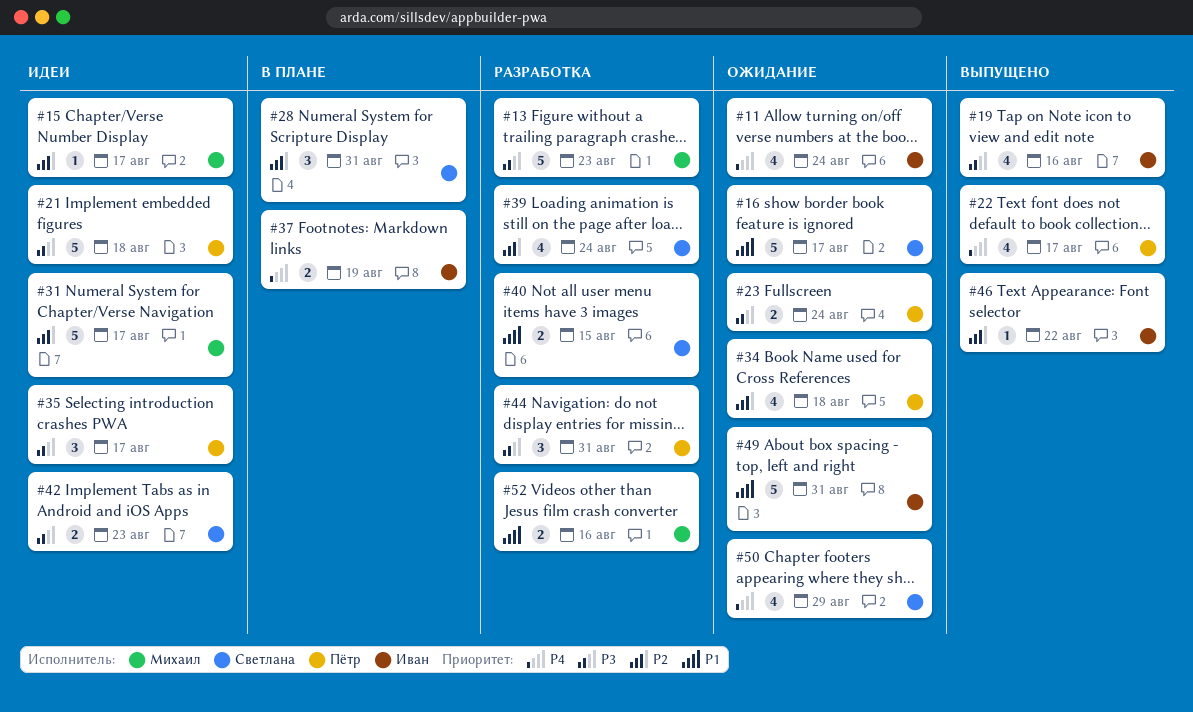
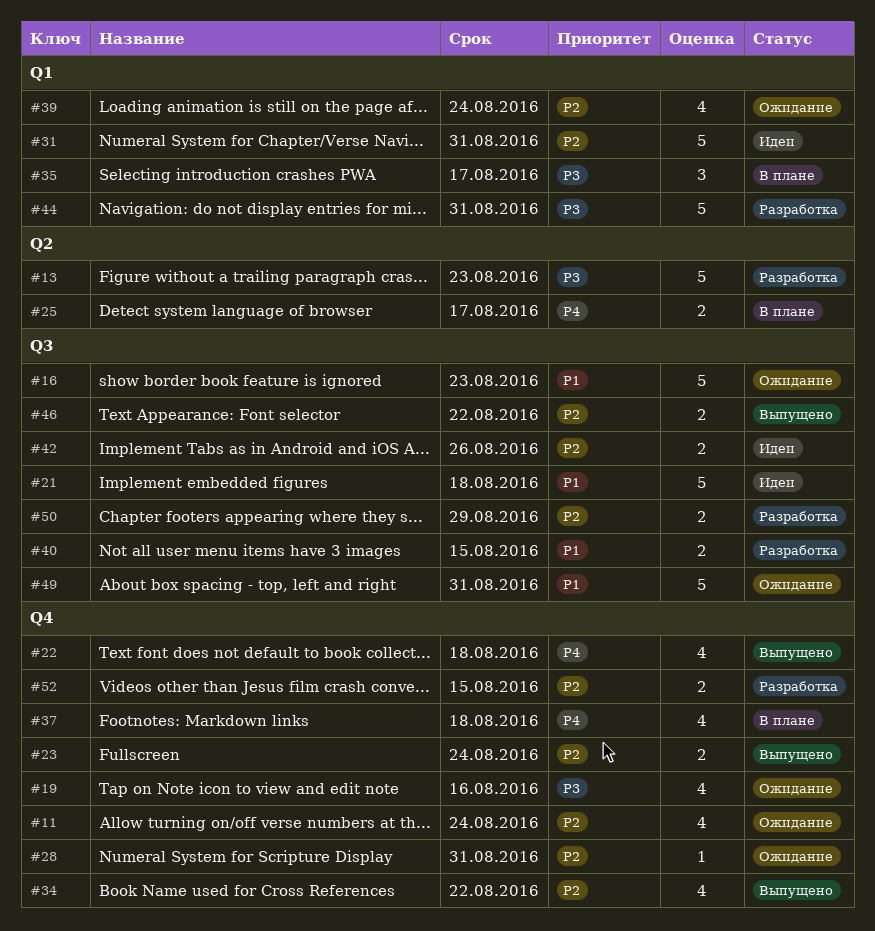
#11, priority: P4 -> P2
#15: present -> none
#16, due: Aug 17 -> Aug 23
#19, status: Выпущено -> Ожидание
#21, priority: P3 -> P1
#22, due: Aug 17 -> Aug 18
#23, status: Ожидание -> Выпущено
#23, priority: P3 -> P2
#25: none -> present
#28, status: В плане -> Ожидание
#28, estimate: 3 -> 1
#31, due: Aug 17 -> Aug 31
#34, status: Ожидание -> Выпущено
#34, due: Aug 18 -> Aug 22
#35, status: Идеи -> В плане
#37, estimate: 2 -> 4
#37, due: Aug 19 -> Aug 18
#39, status: Разработка -> Ожидание
#42, priority: P3 -> P2
#42, due: Aug 23 -> Aug 26
#44, estimate: 3 -> 5
#46, estimate: 1 -> 2
#50, status: Ожидание -> Разработка
#50, priority: P4 -> P2
#50, estimate: 4 -> 2
#52, priority: P1 -> P2
#52, due: Aug 16 -> Aug 15

